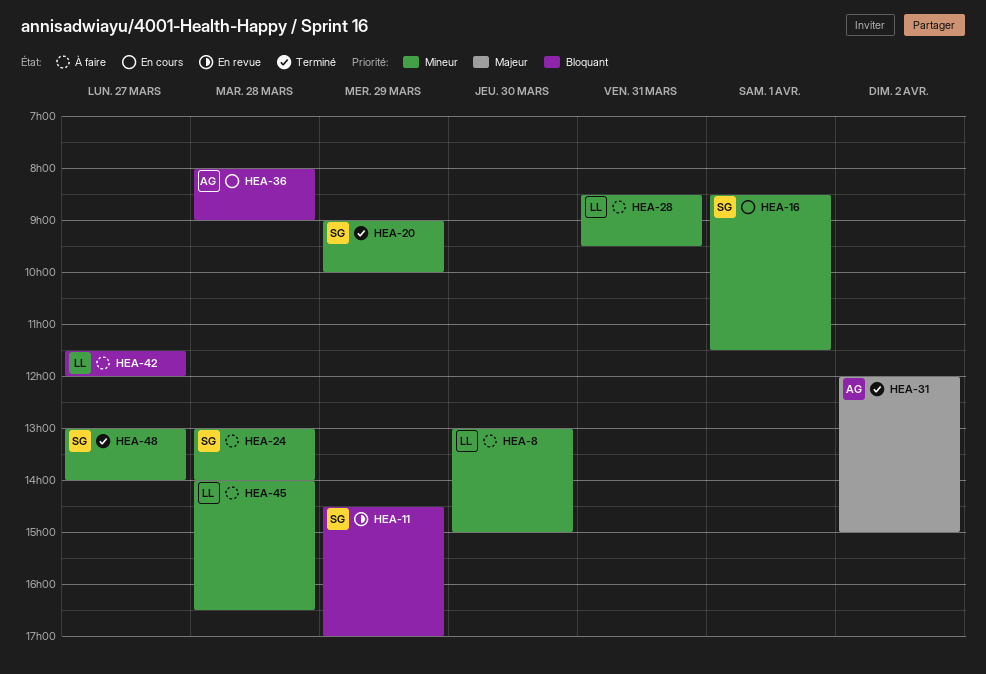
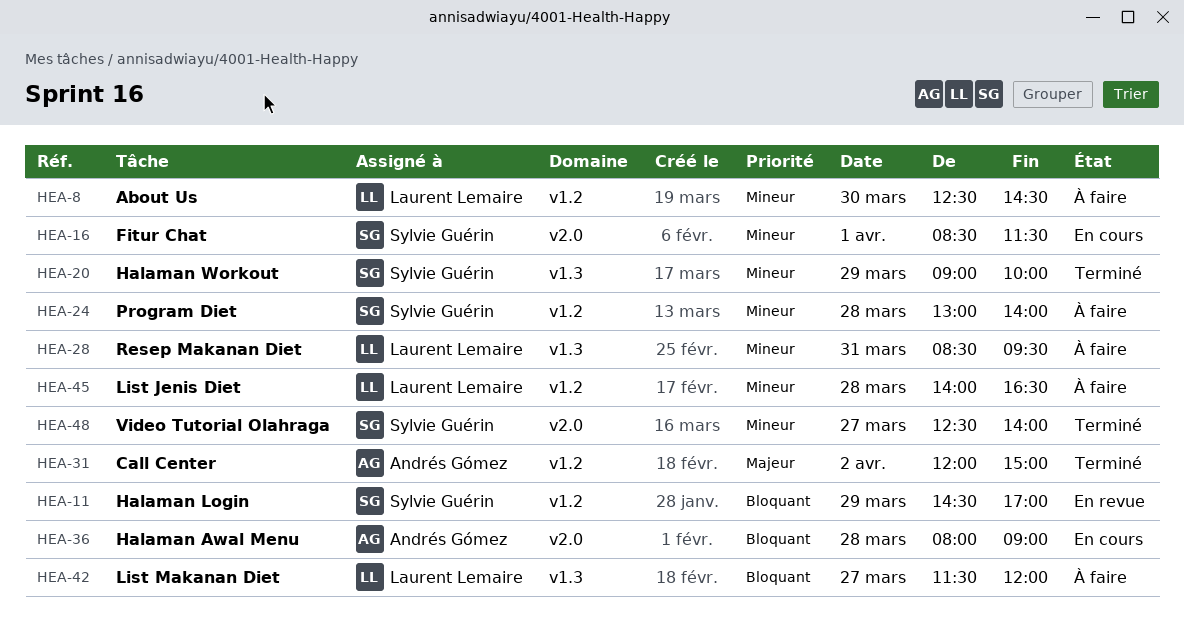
HEA-8, begins: 13:00 -> 12:30
HEA-8, ends: 15:00 -> 14:30
HEA-48, begins: 13:00 -> 12:30

